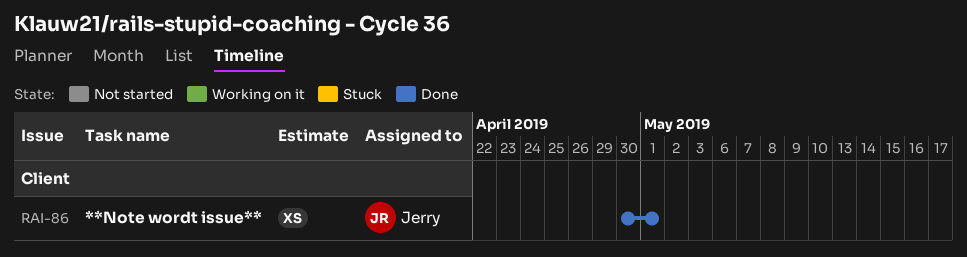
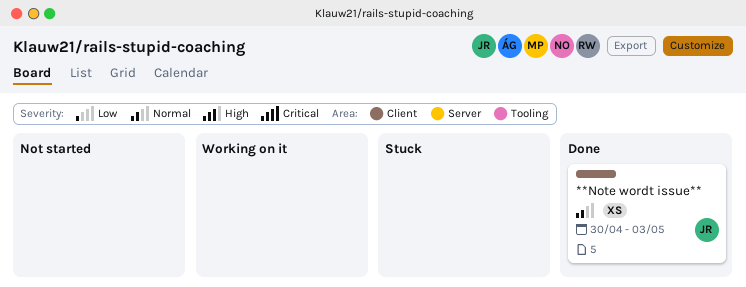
**Note wordt issue**, due: May 1 -> May 3

